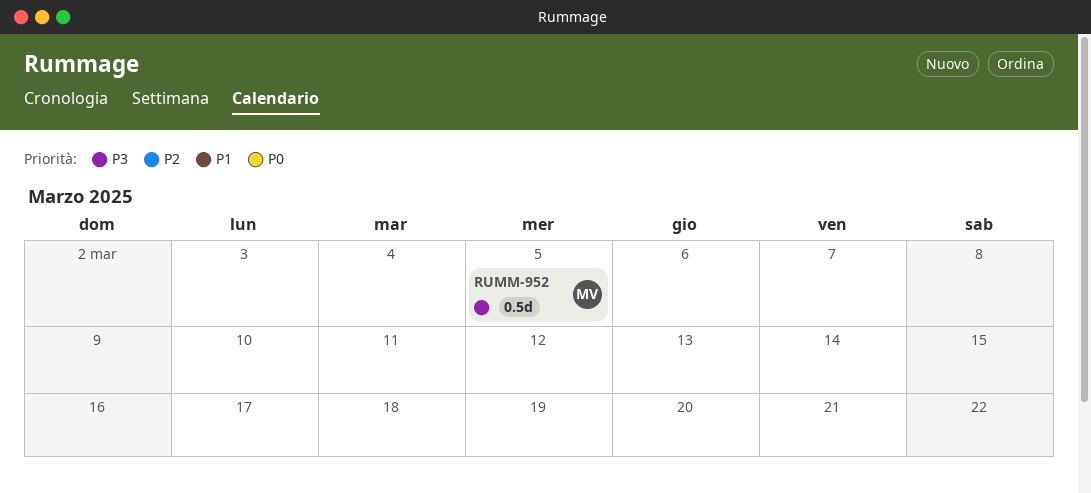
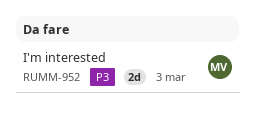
RUMM-952, estimate: 0.5d -> 2d
RUMM-952, due: Mar 5 -> Mar 3

